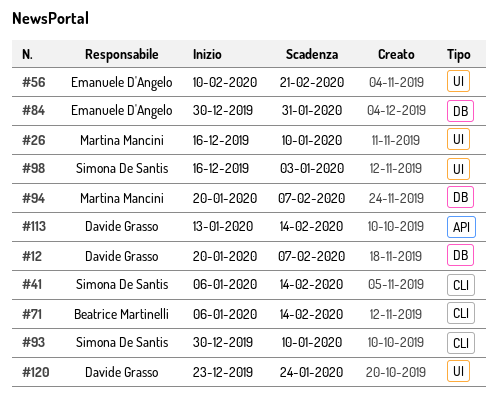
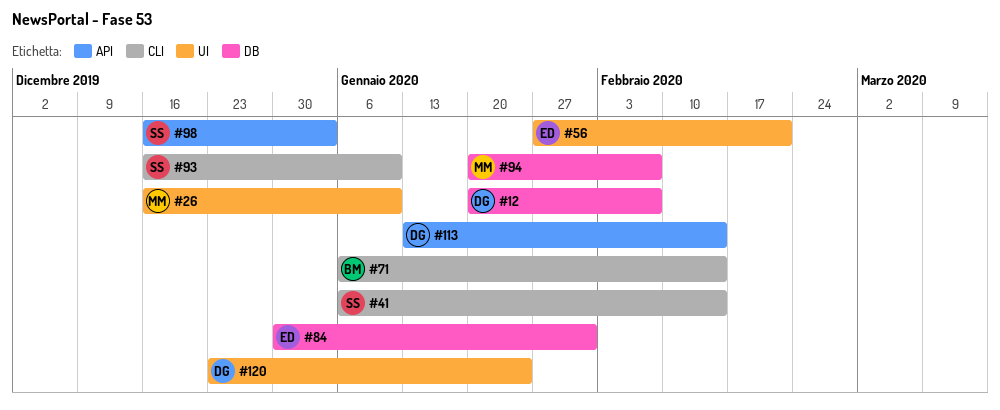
#56, start: Feb 10 -> Jan 27
#93, start: Dec 30 -> Dec 16
#98, label: UI -> API

